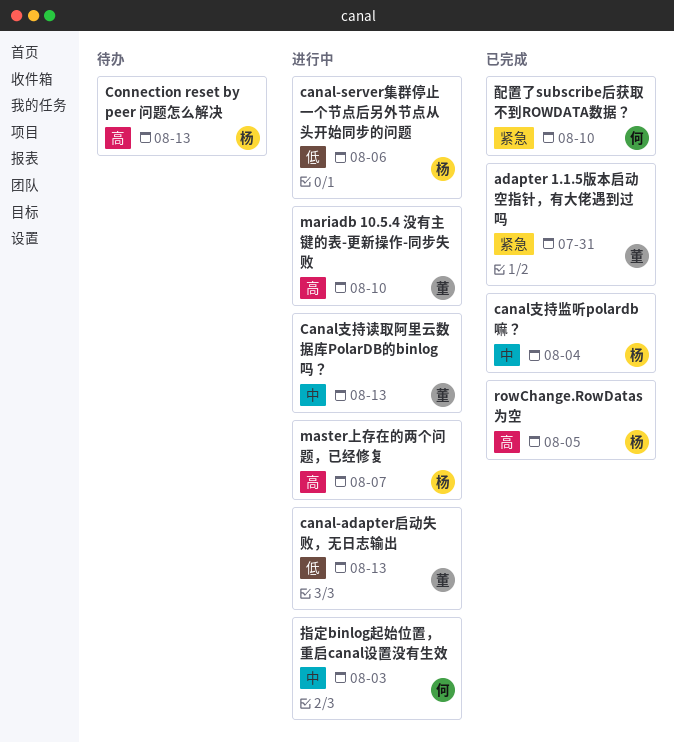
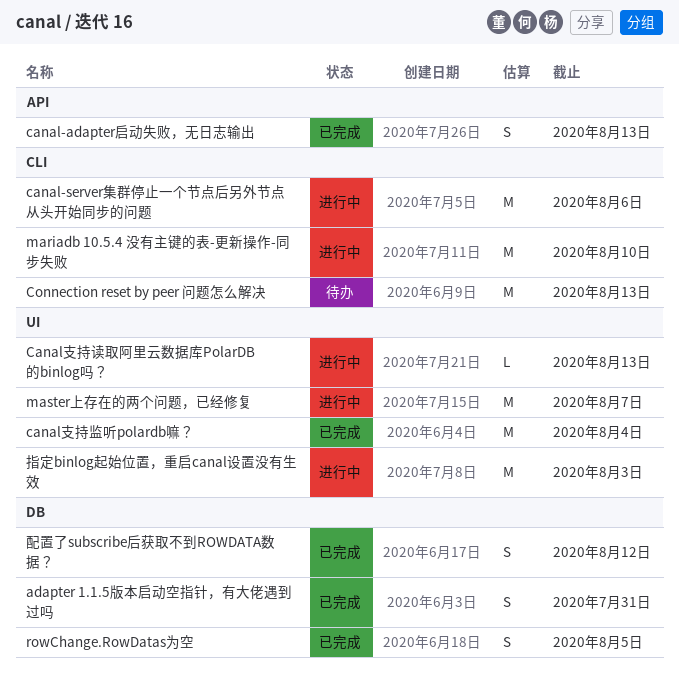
canal-adapter启动失败，无日志输出, status: 进行中 -> 已完成
配置了subscribe后获取不到ROWDATA数据？, due: Aug 10 -> Aug 12

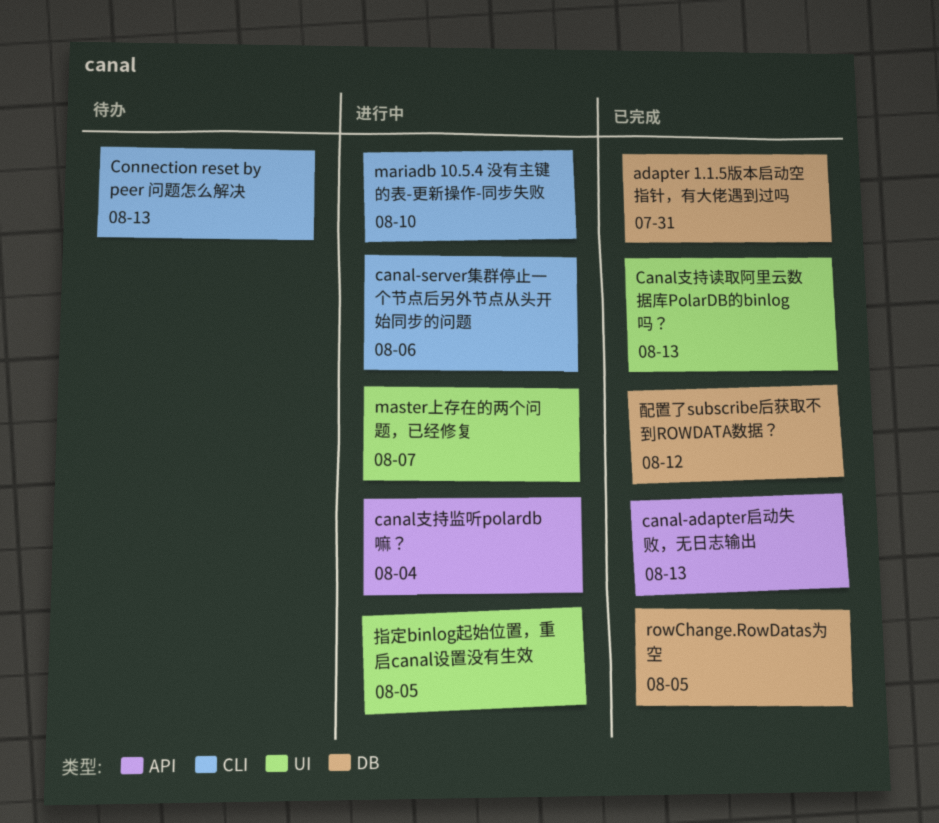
canal支持监听polardb嘛？, status: 已完成 -> 进行中
canal支持监听polardb嘛？, label: UI -> API
Canal支持读取阿里云数据库PolarDB的binlog吗？, status: 进行中 -> 已完成
指定binlog起始位置，重启canal设置没有生效, due: Aug 3 -> Aug 5

